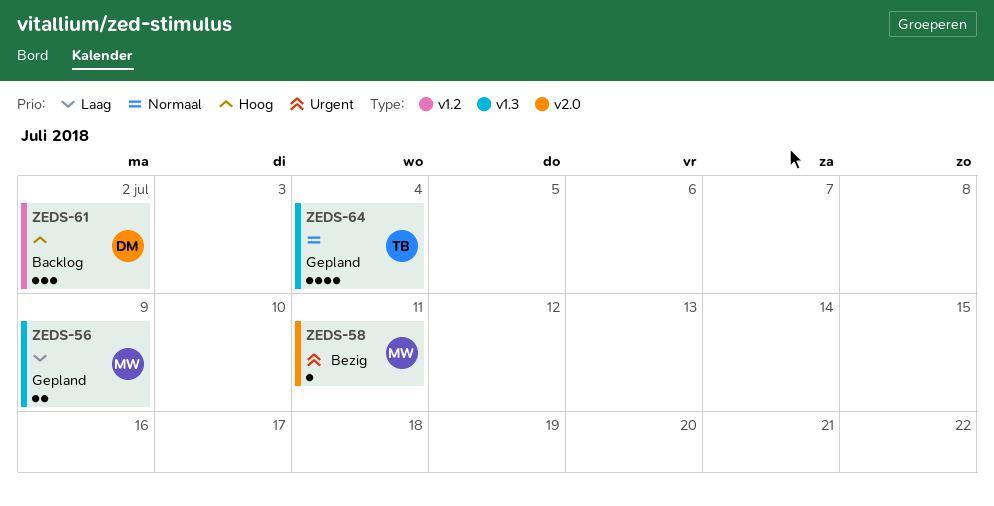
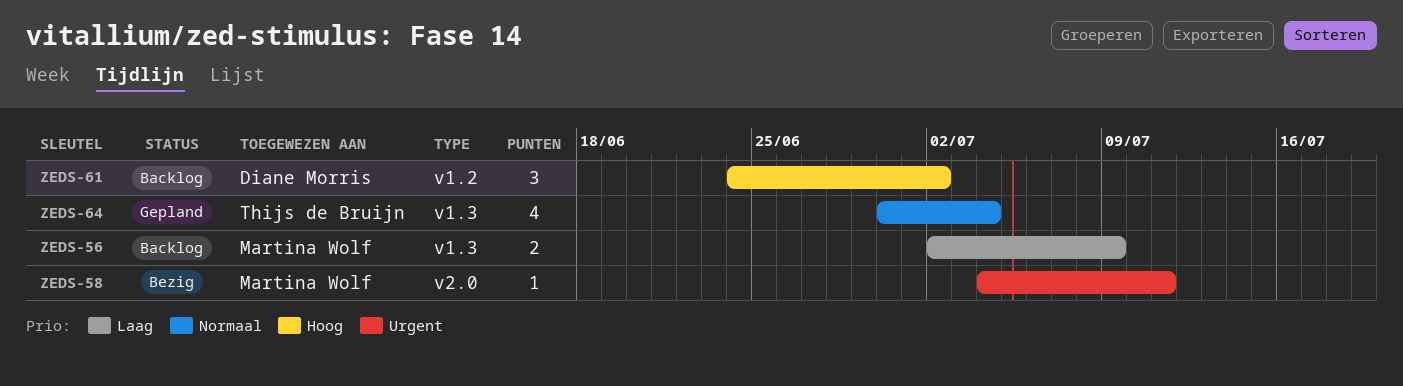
ZEDS-56, status: Gepland -> Backlog

